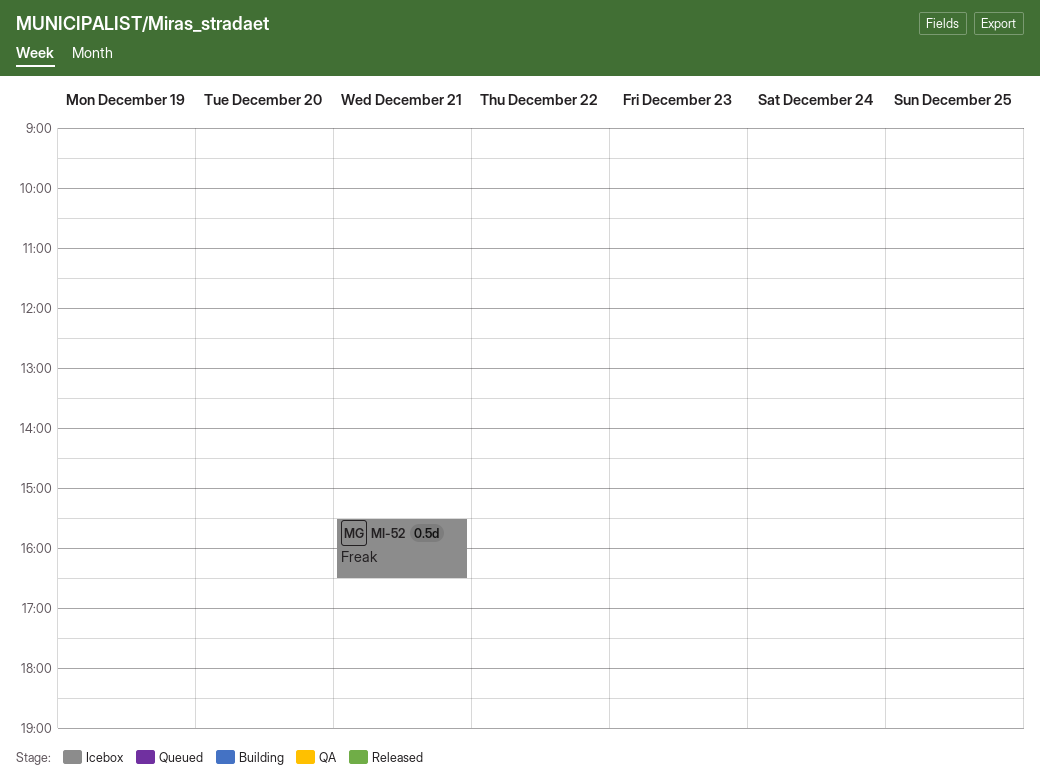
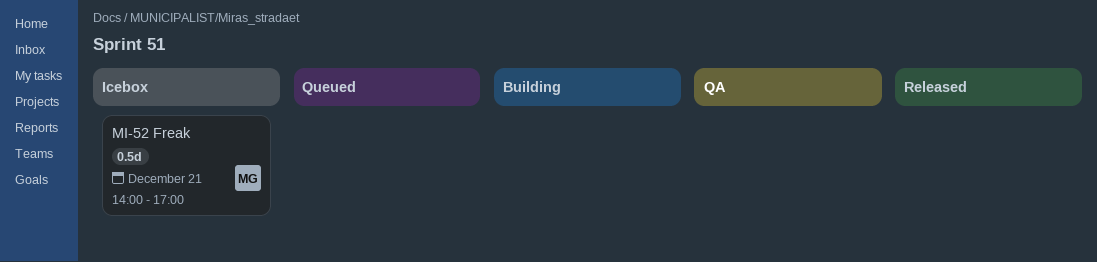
MI-52, begins: 15:30 -> 14:00
MI-52, ends: 16:30 -> 17:00

